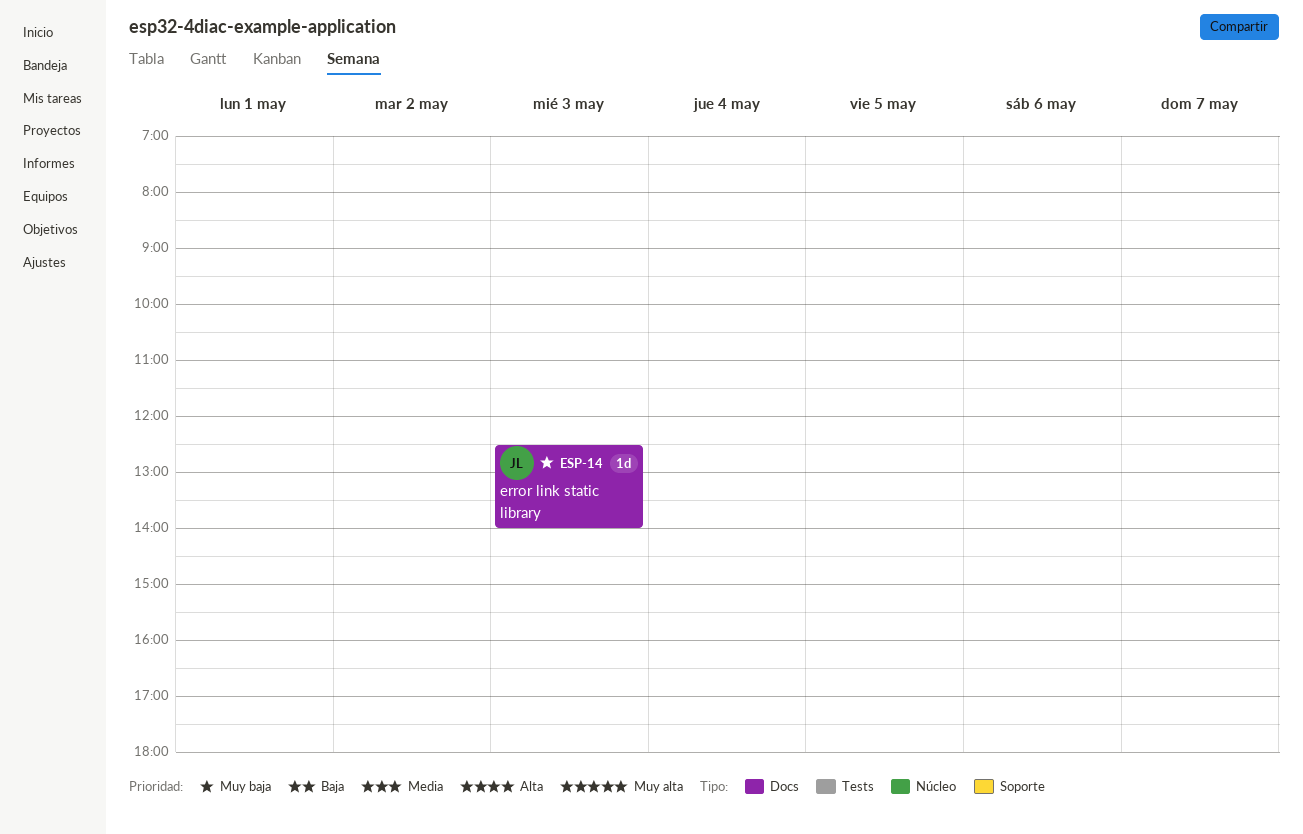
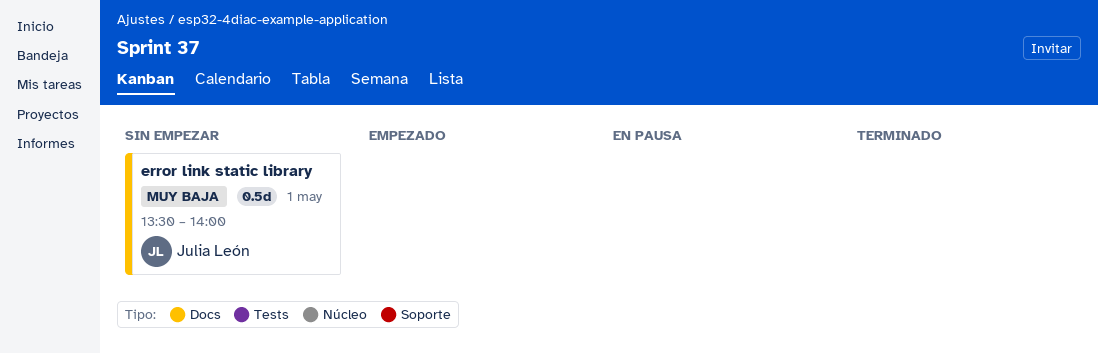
error link static library, estimate: 1d -> 0.5d
error link static library, day: May 3 -> May 1
error link static library, begins: 12:30 -> 13:30

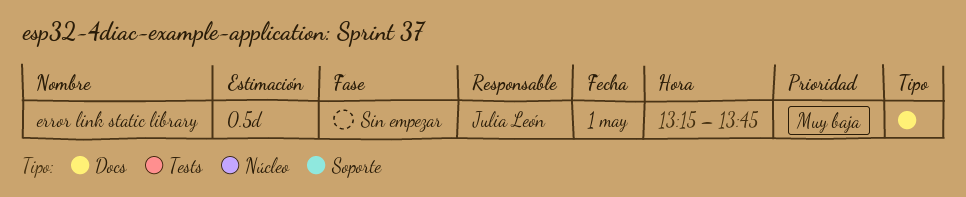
error link static library, begins: 13:30 -> 13:15
error link static library, ends: 14:00 -> 13:45

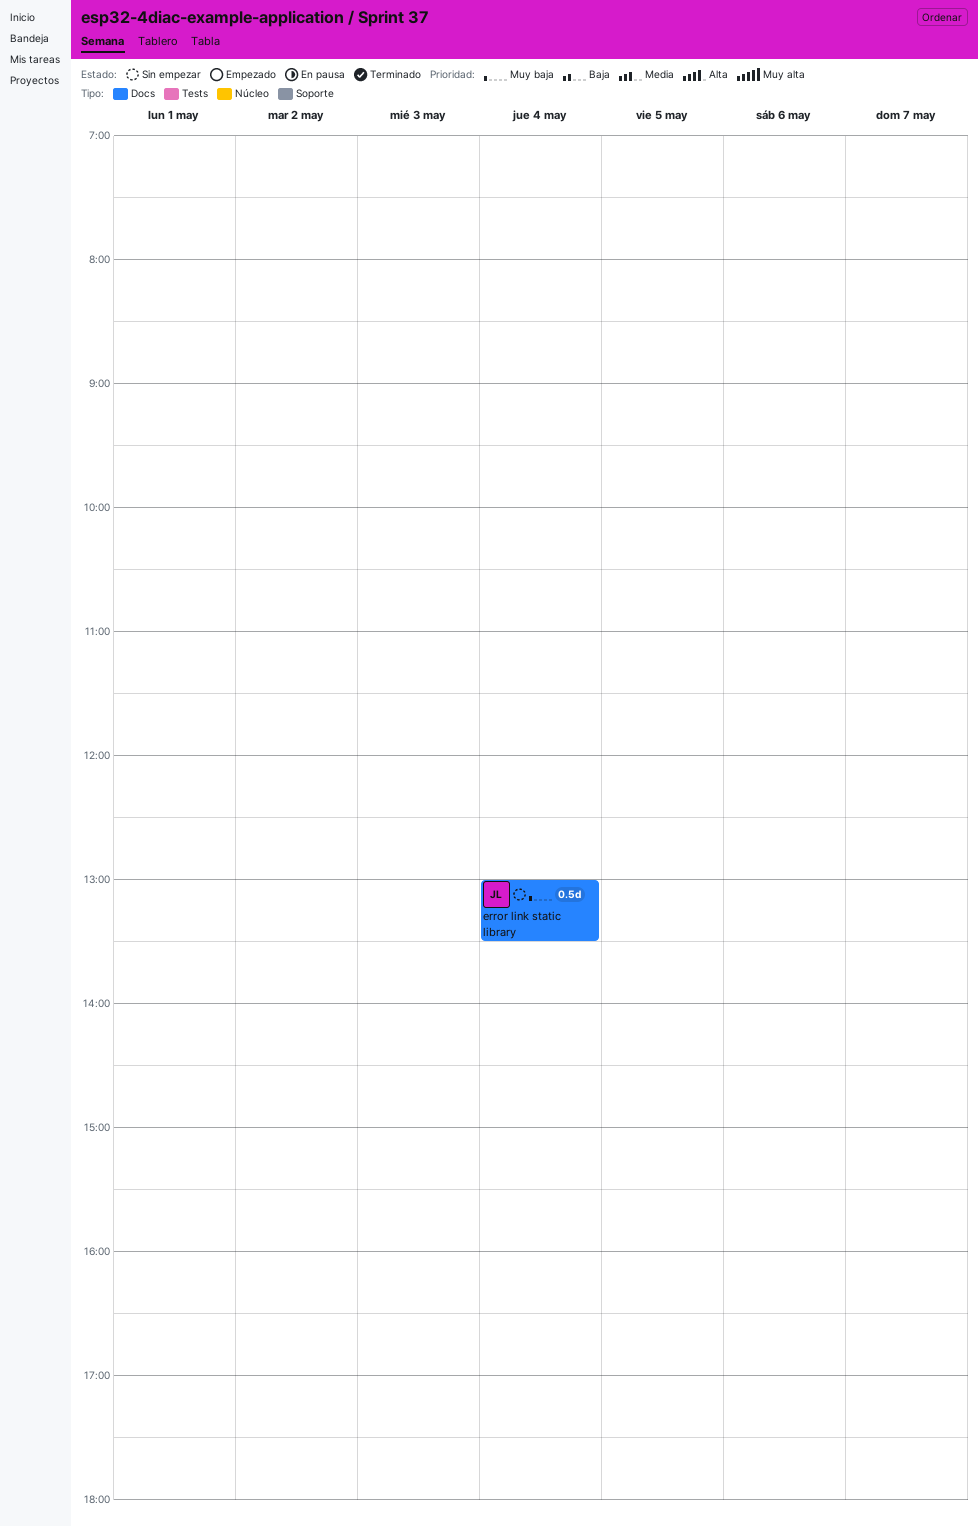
error link static library, day: May 1 -> May 4
error link static library, begins: 13:15 -> 13:00
error link static library, ends: 13:45 -> 13:30

